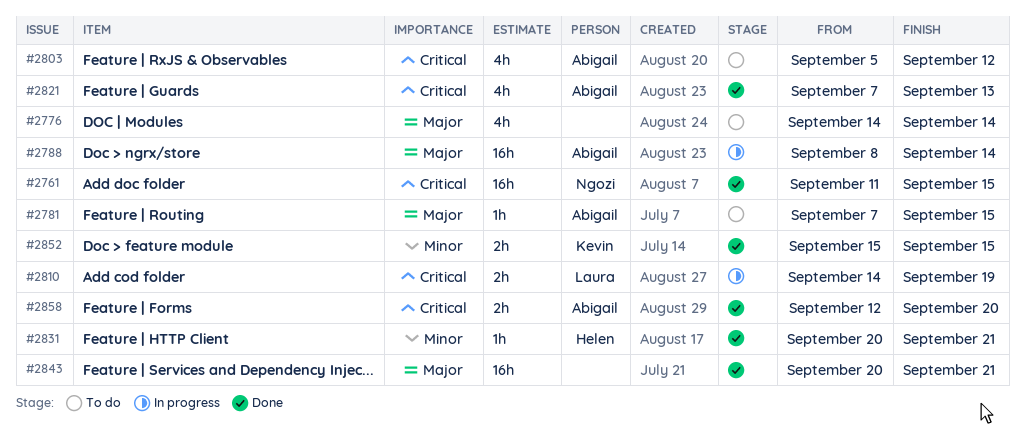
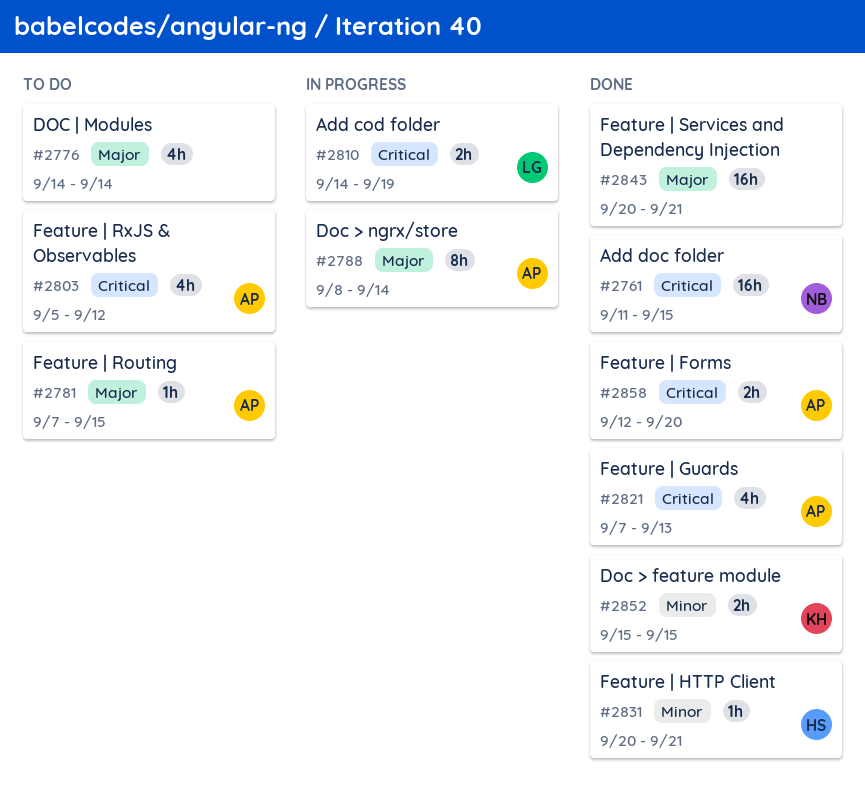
#2788, estimate: 16h -> 8h

